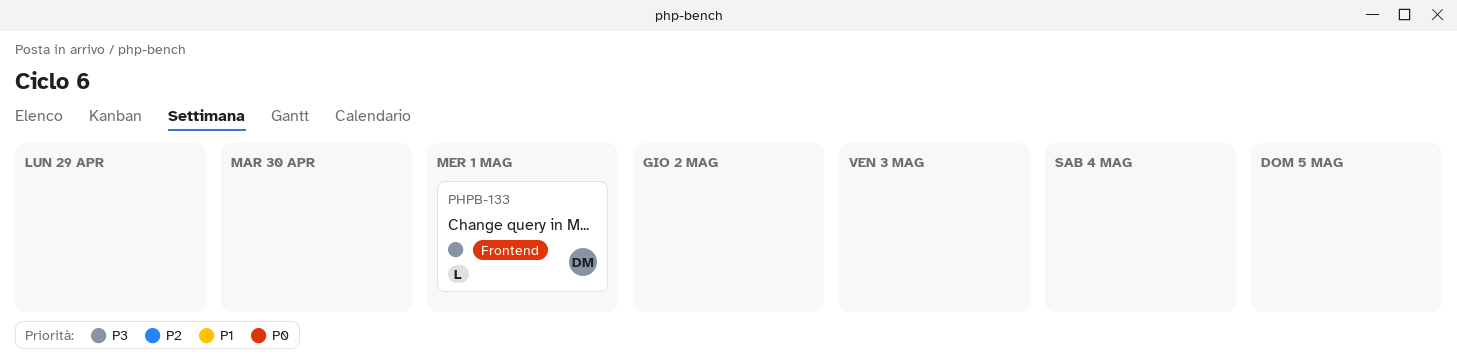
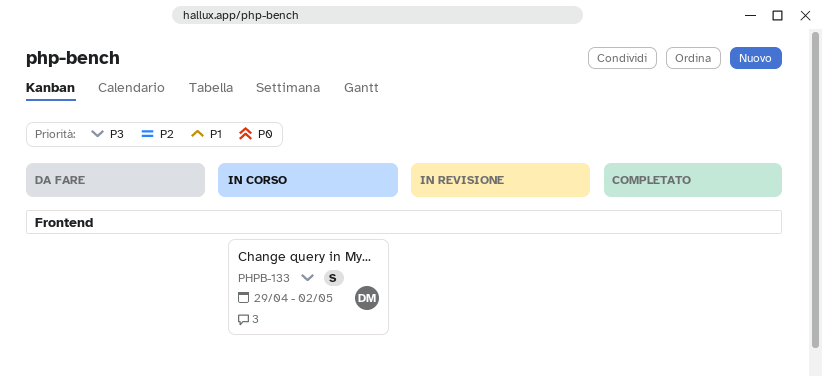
PHPB-133, estimate: L -> S
PHPB-133, due: May 1 -> May 2

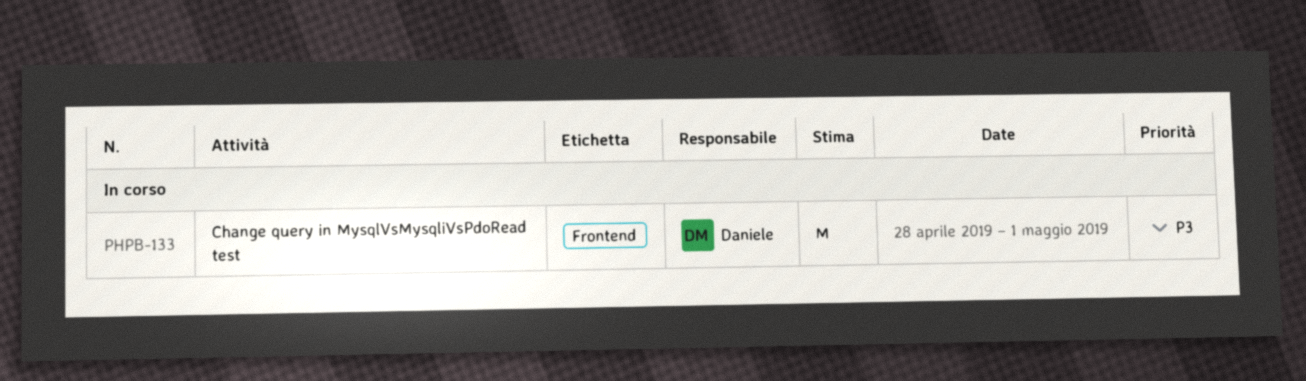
PHPB-133, estimate: S -> M
PHPB-133, start: Apr 29 -> Apr 28
PHPB-133, due: May 2 -> May 1

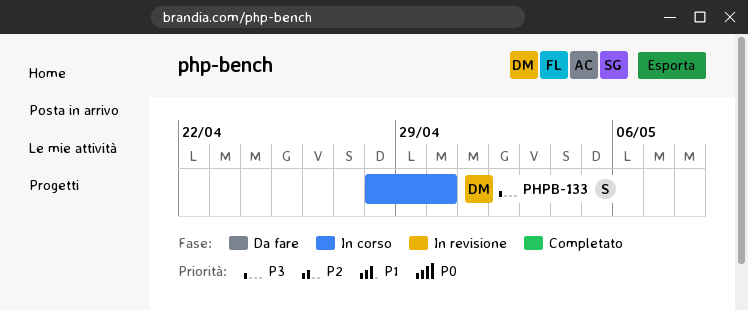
PHPB-133, estimate: M -> S
PHPB-133, due: May 1 -> Apr 30

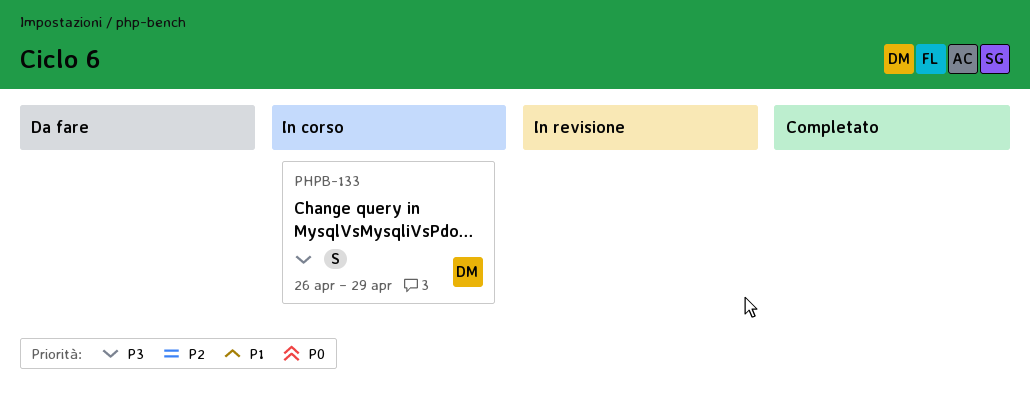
PHPB-133, start: Apr 28 -> Apr 26
PHPB-133, due: Apr 30 -> Apr 29

